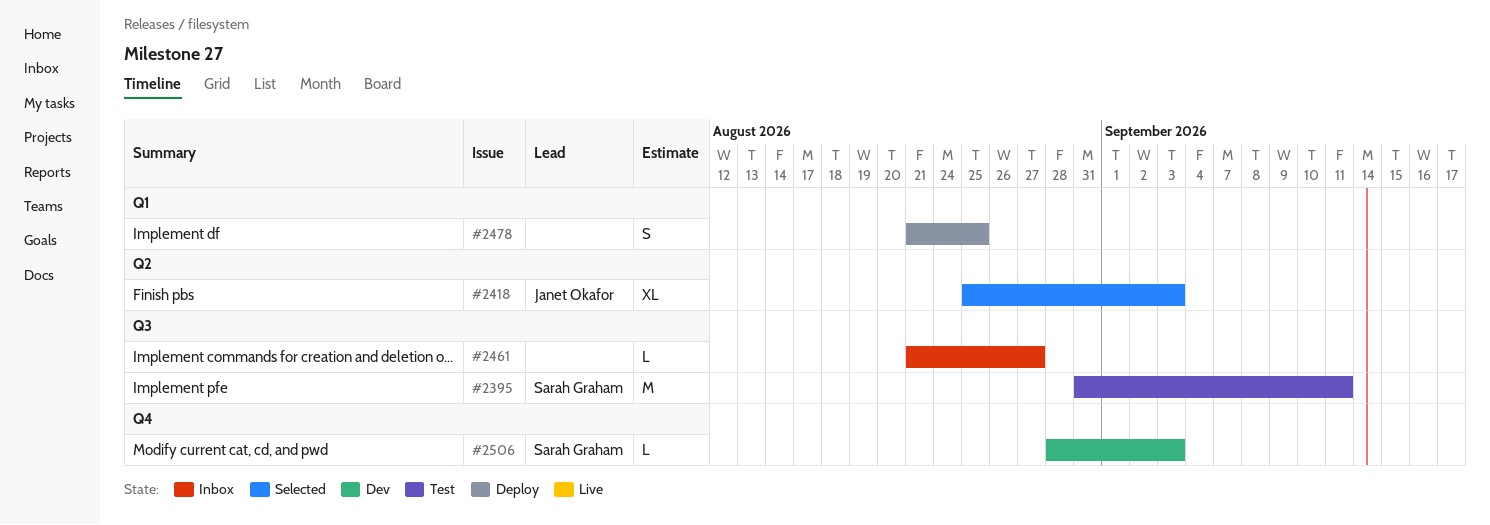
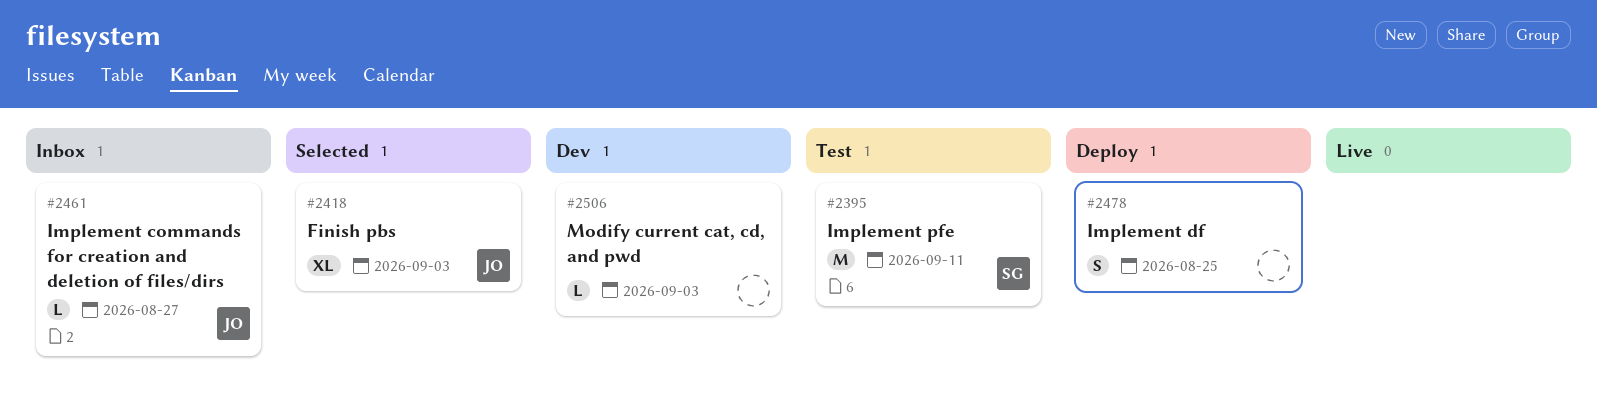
#2461, owner: none -> Janet Okafor
#2506, owner: Sarah Graham -> none

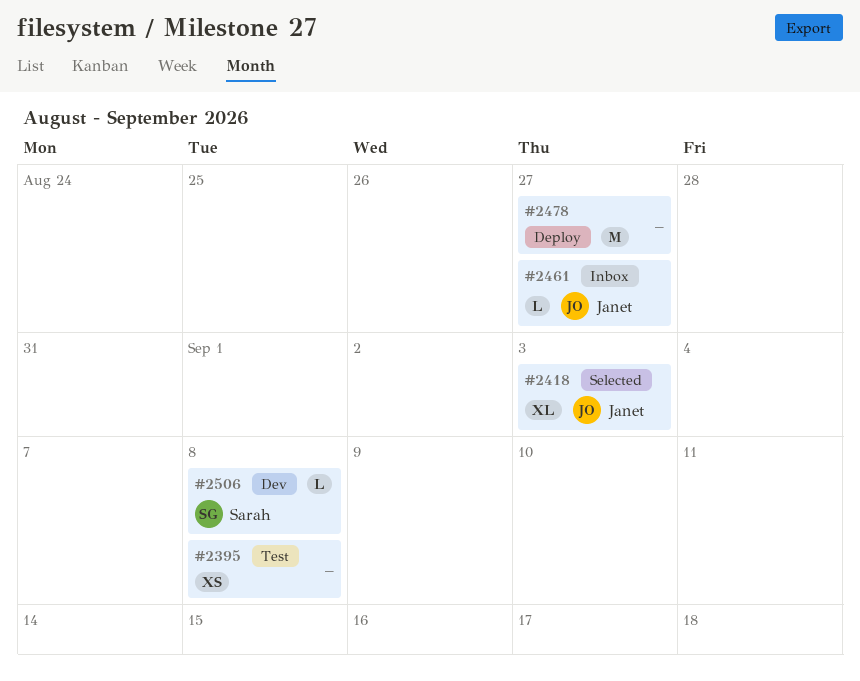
#2395, owner: Sarah -> none
#2395, estimate: M -> XS
#2395, due: Sep 11 -> Sep 8
#2478, estimate: S -> M
#2478, due: Aug 25 -> Aug 27
#2506, owner: none -> Sarah
#2506, due: Sep 3 -> Sep 8

